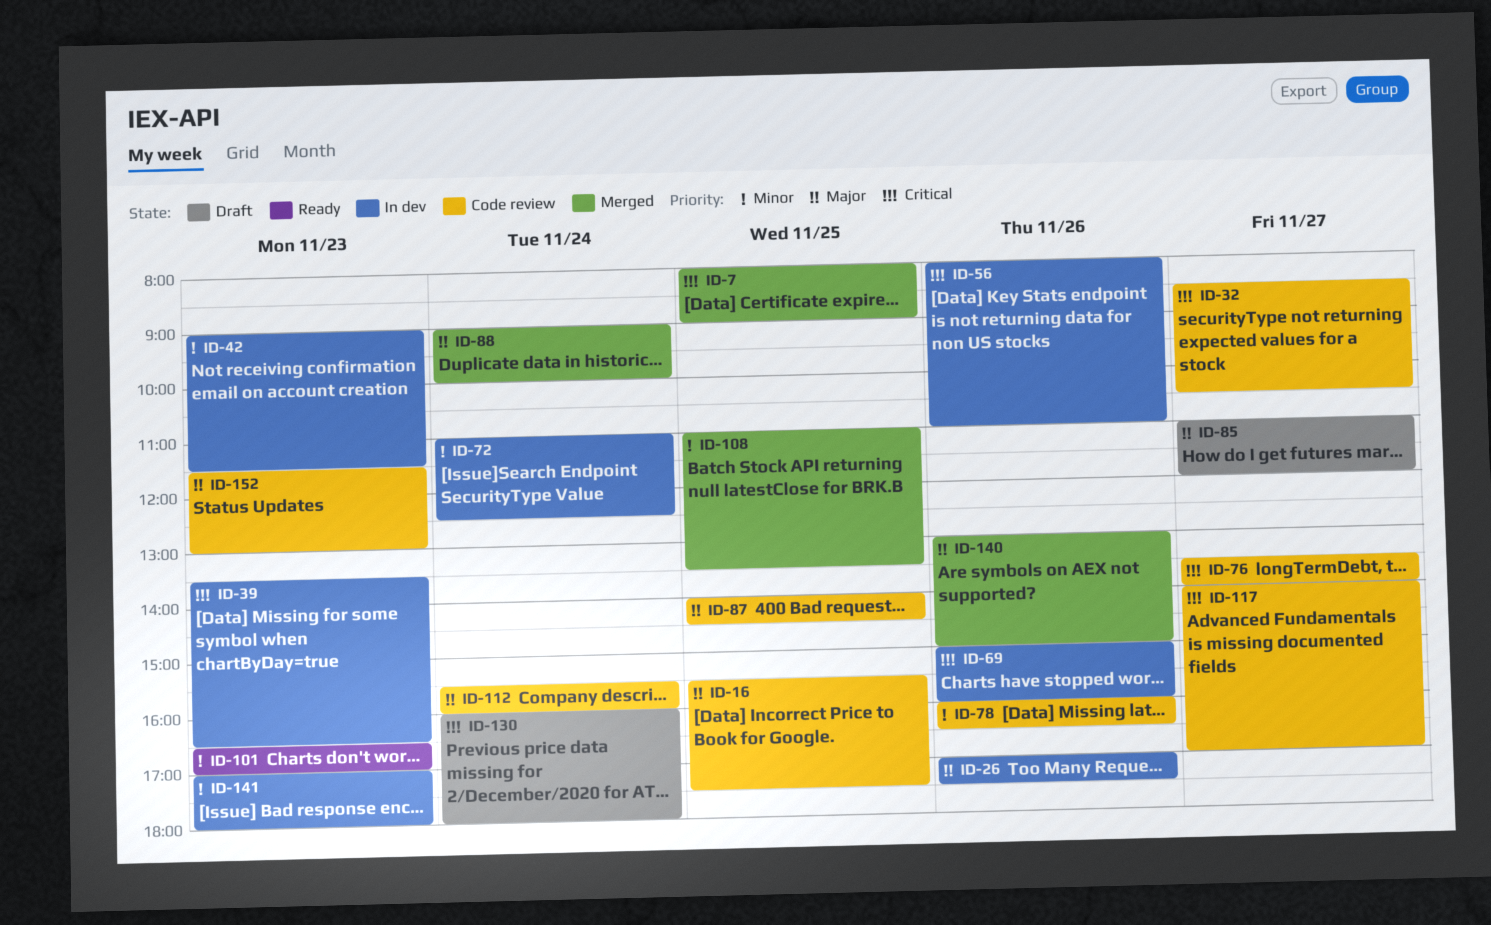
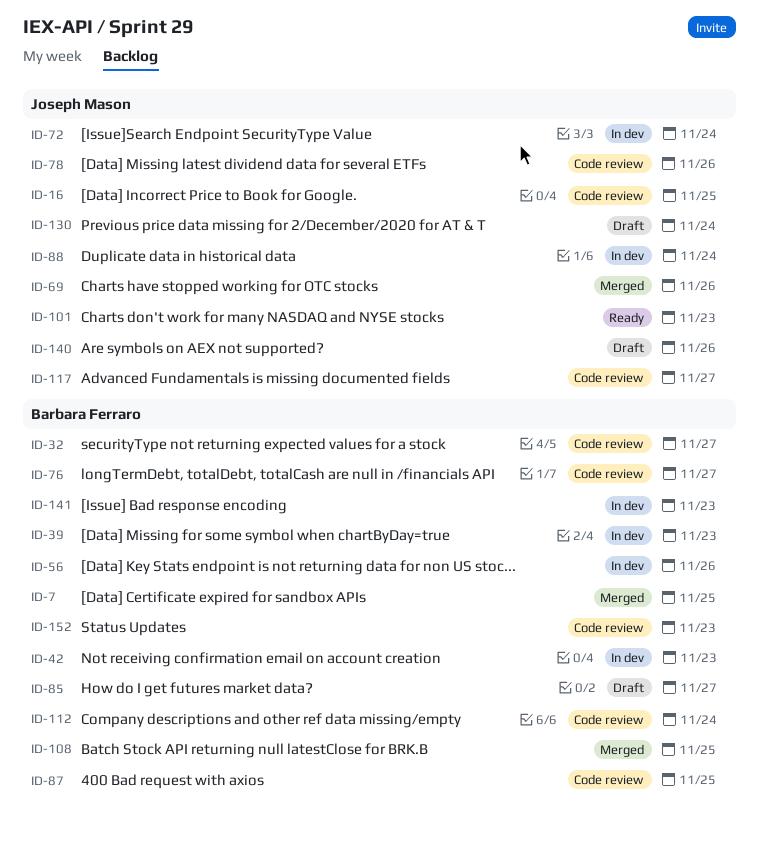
ID-26: present -> none
ID-69, status: In dev -> Merged
ID-88, status: Merged -> In dev
ID-140, status: Merged -> Draft

